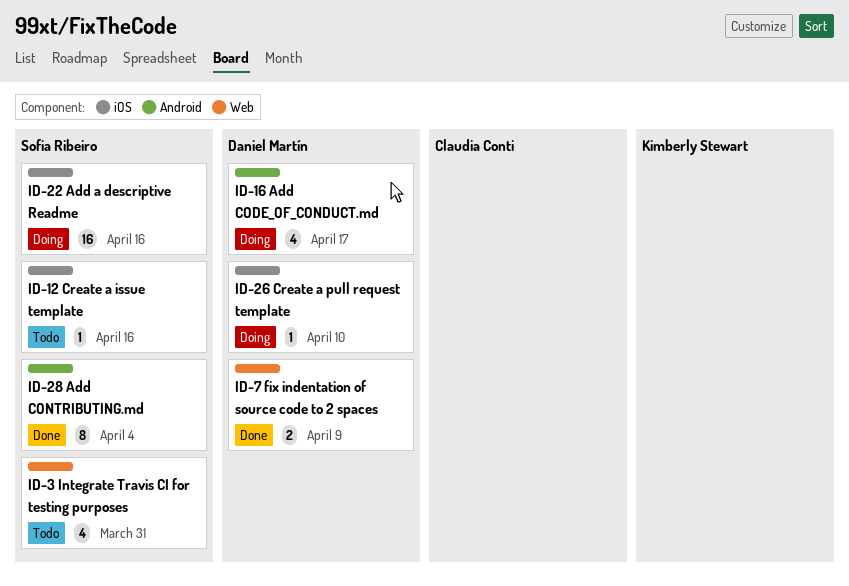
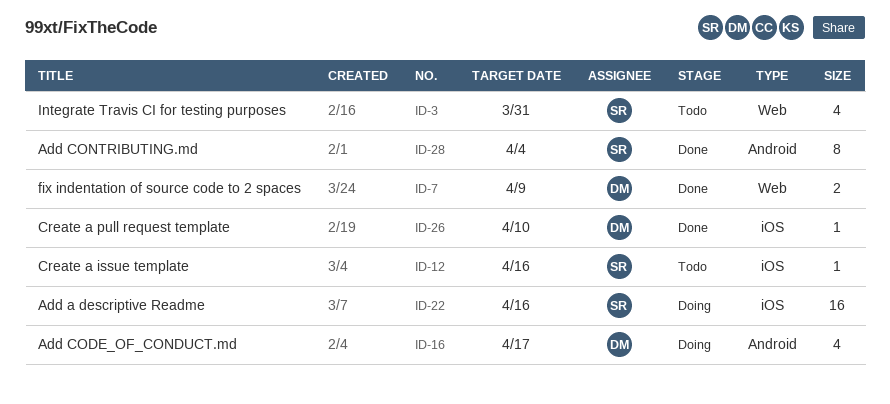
ID-26, status: Doing -> Done

